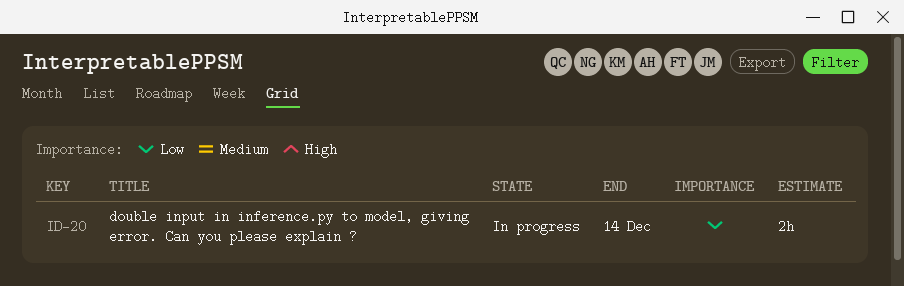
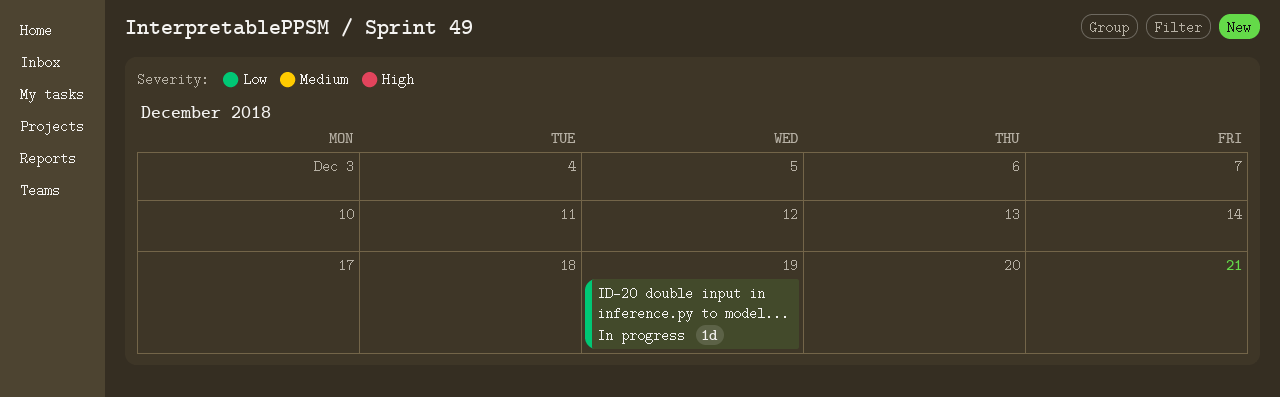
ID-20, estimate: 2h -> 1d
ID-20, due: Dec 14 -> Dec 19

